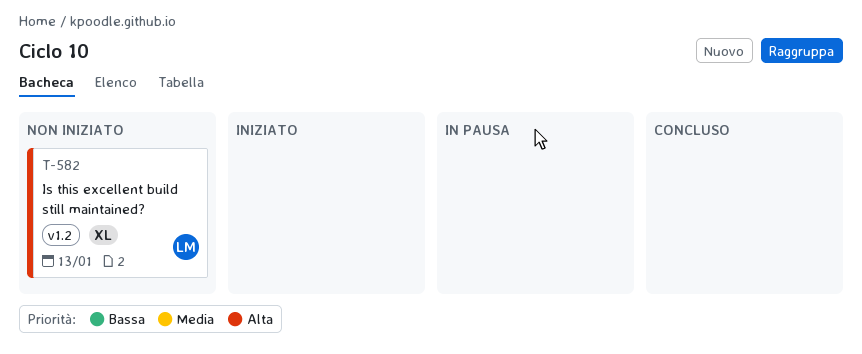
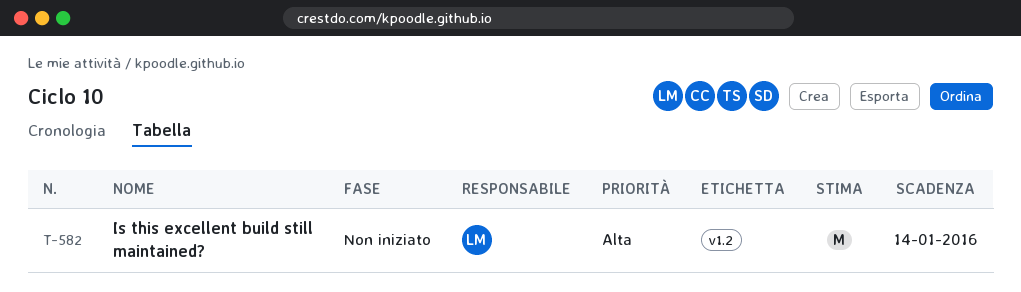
T-582, estimate: XL -> M
T-582, due: Jan 13 -> Jan 14

